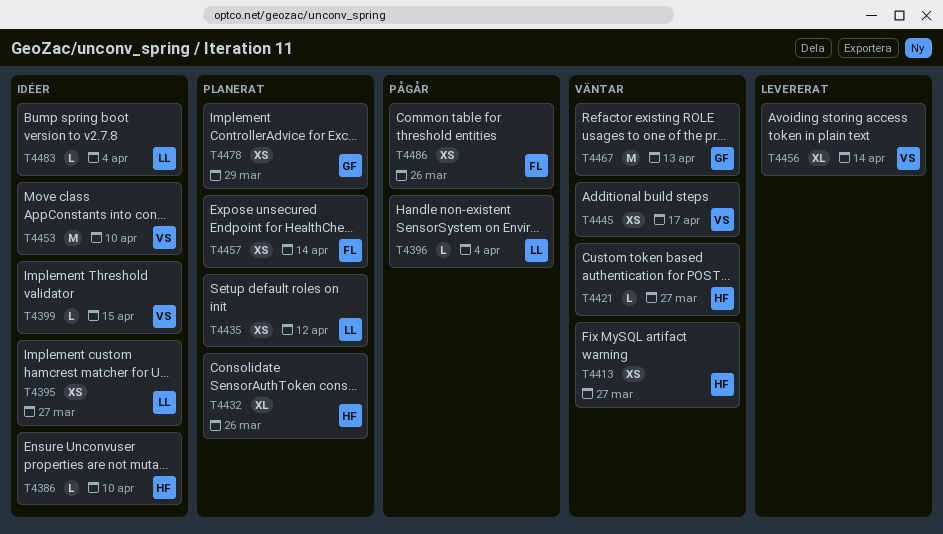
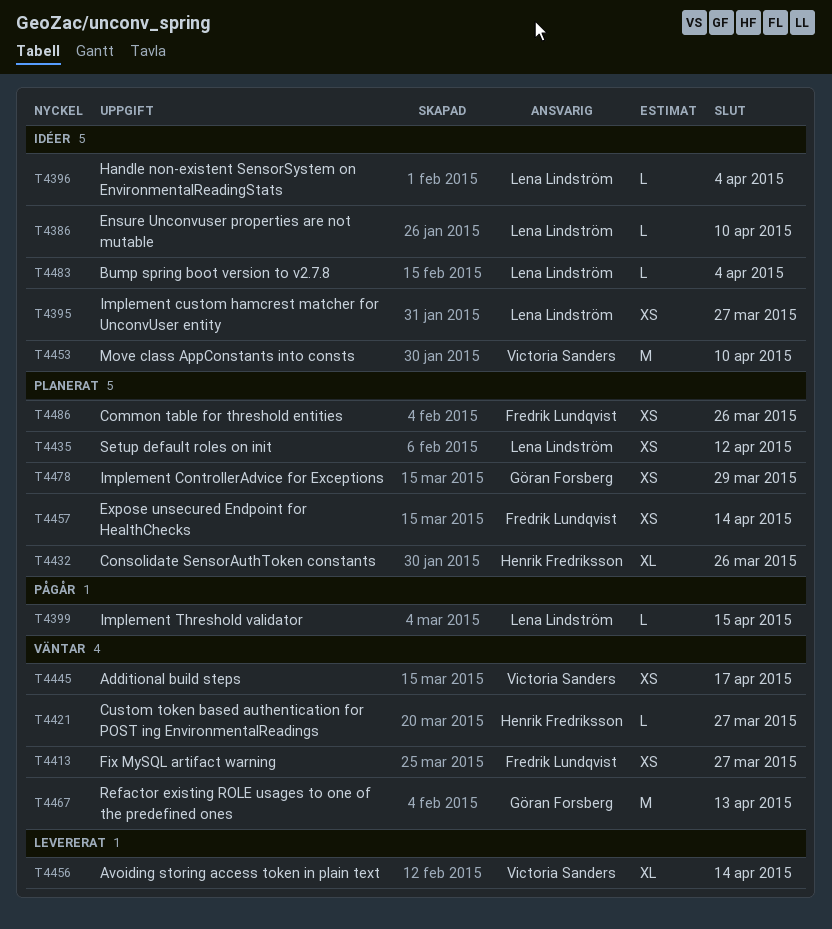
T4386, owner: Henrik Fredriksson -> Lena Lindström
T4396, status: Pågår -> Idéer
T4399, status: Idéer -> Pågår
T4399, owner: Victoria Sanders -> Lena Lindström
T4413, owner: Henrik Fredriksson -> Fredrik Lundqvist
T4486, status: Pågår -> Planerat

